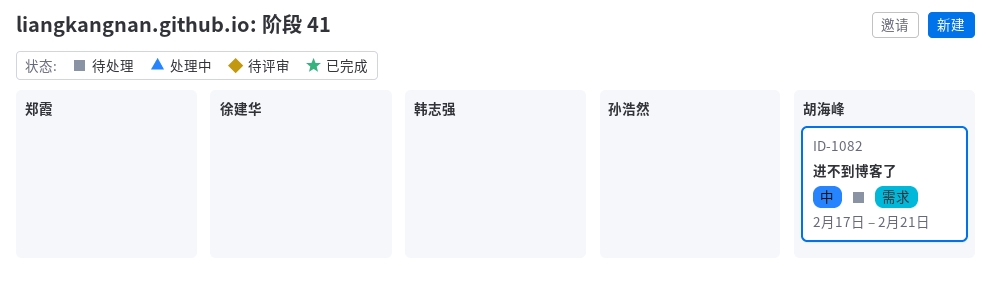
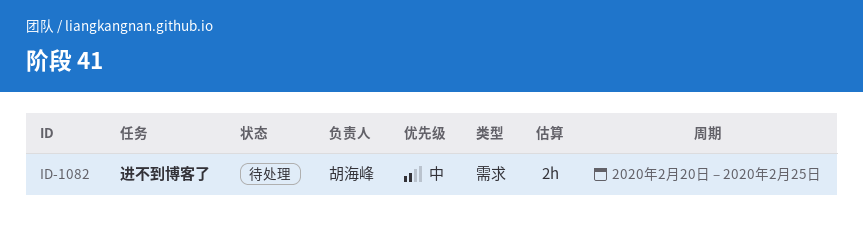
ID-1082, start: Feb 17 -> Feb 20
ID-1082, due: Feb 21 -> Feb 25

